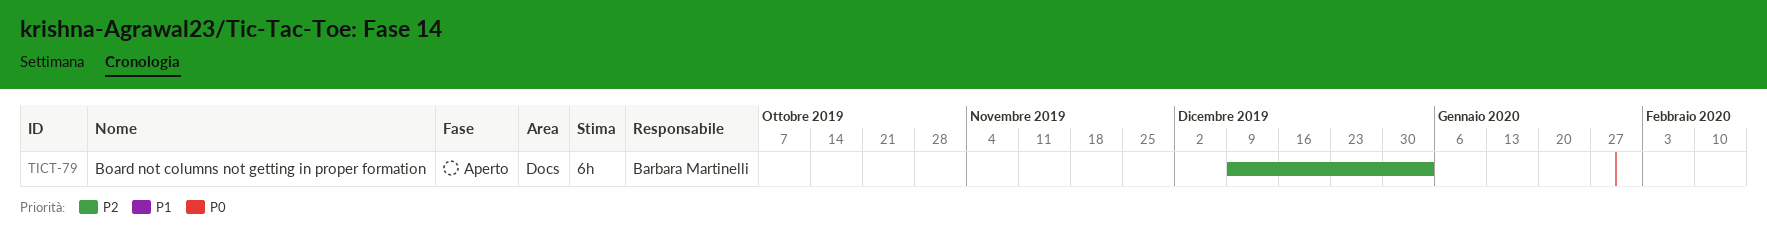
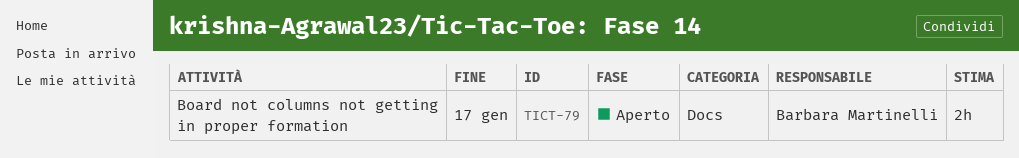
TICT-79, estimate: 6h -> 2h
TICT-79, due: Jan 3 -> Jan 17

